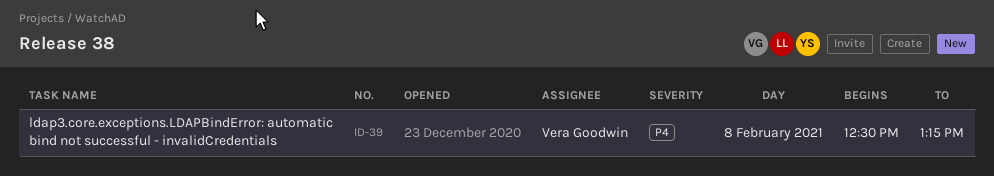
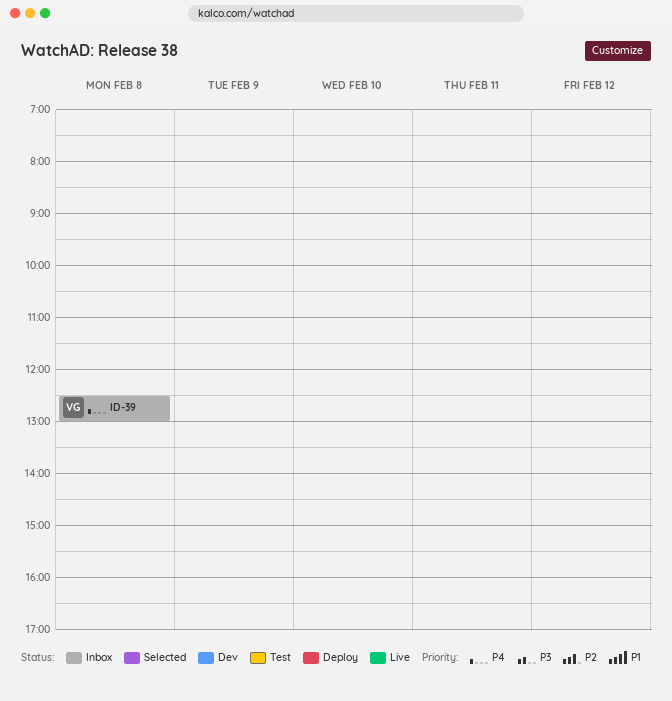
ID-39, ends: 13:15 -> 13:00

